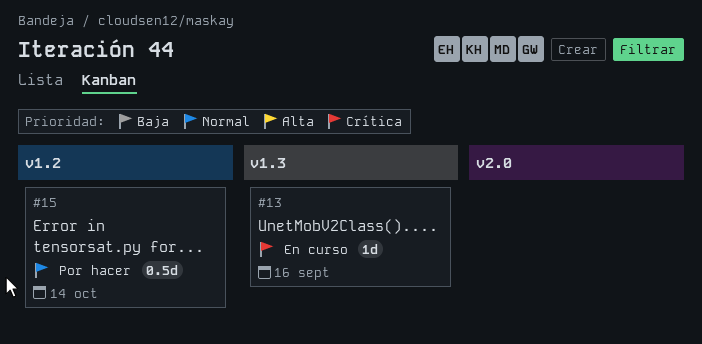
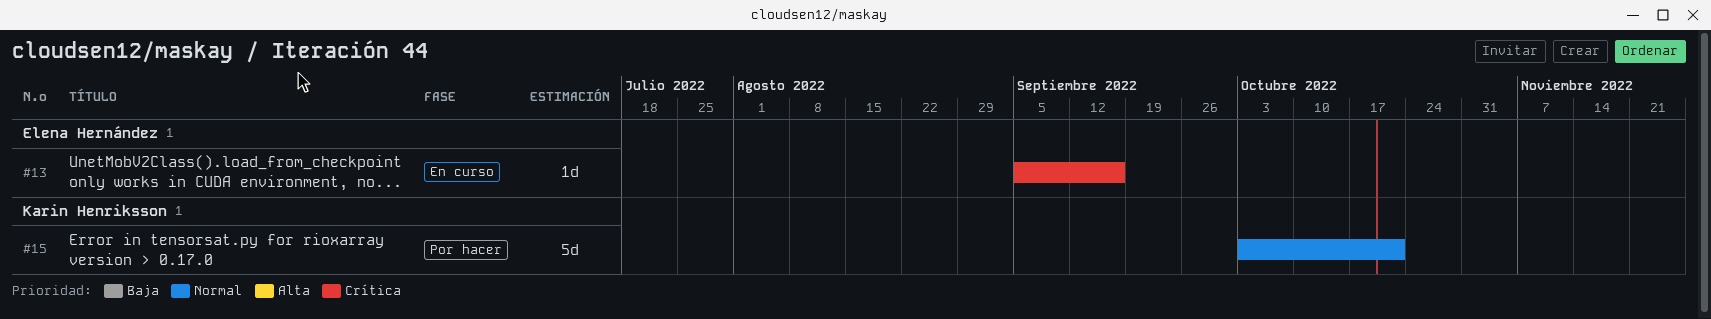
#15, estimate: 0.5d -> 5d
#15, due: Oct 14 -> Oct 21

